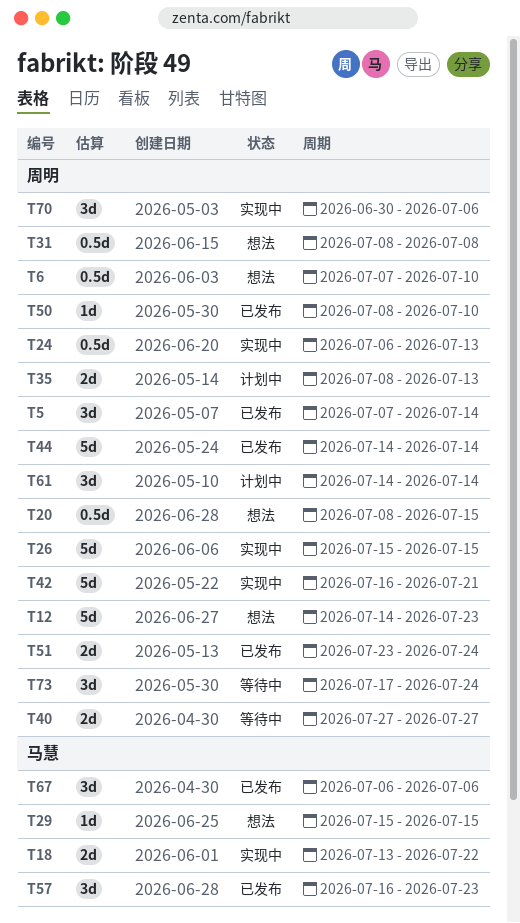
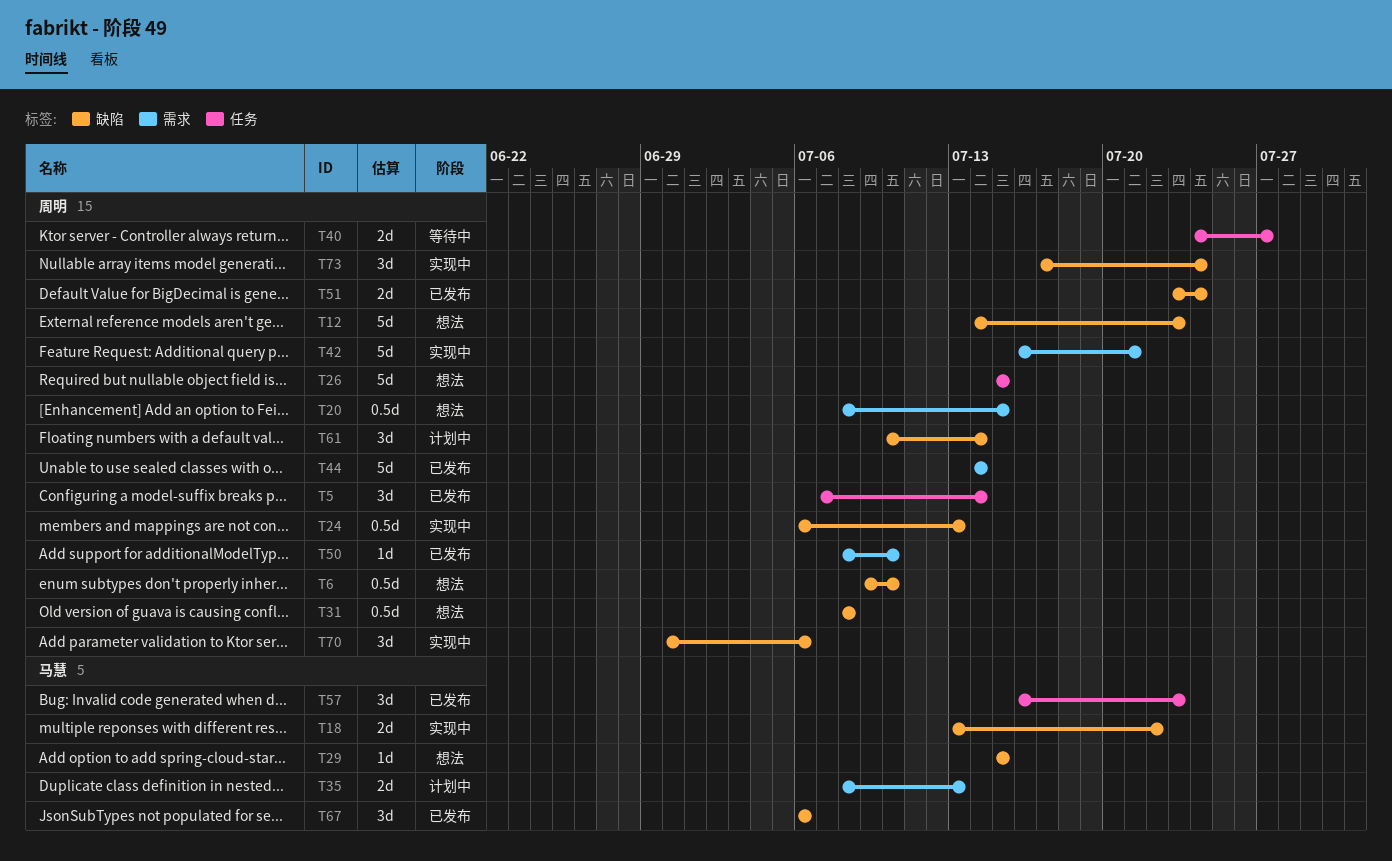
T6, start: Jul 7 -> Jul 9
T26, status: 实现中 -> 想法
T35, owner: 周明 -> 马慧
T40, start: Jul 27 -> Jul 24
T61, start: Jul 14 -> Jul 10
T73, status: 等待中 -> 实现中

